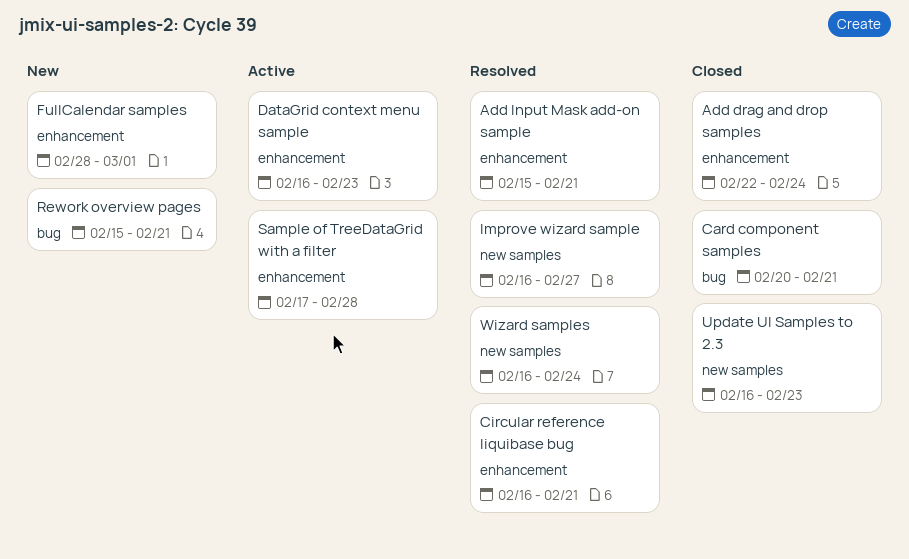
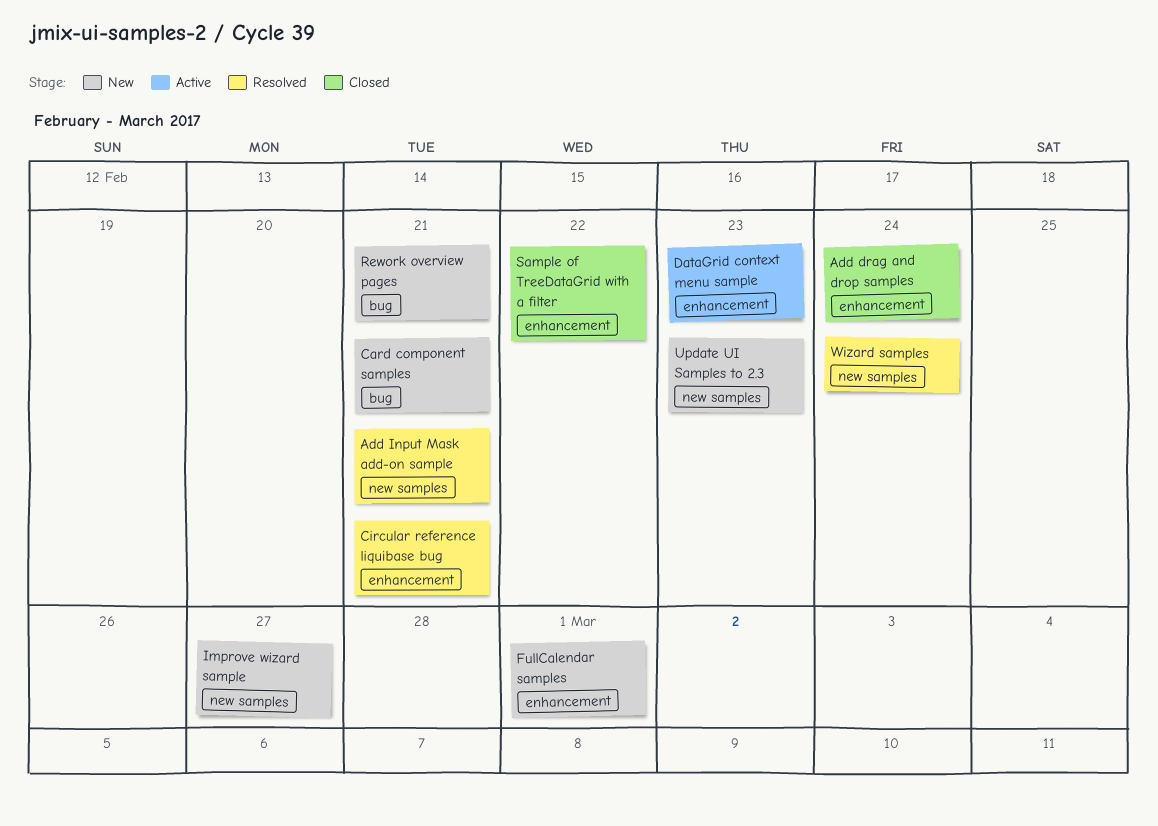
Add Input Mask add-on sample, label: enhancement -> new samples
Card component samples, status: Closed -> New
Improve wizard sample, status: Resolved -> New
Sample of TreeDataGrid with a filter, status: Active -> Closed
Sample of TreeDataGrid with a filter, due: Feb 28 -> Feb 22
Update UI Samples to 2.3, status: Closed -> New

